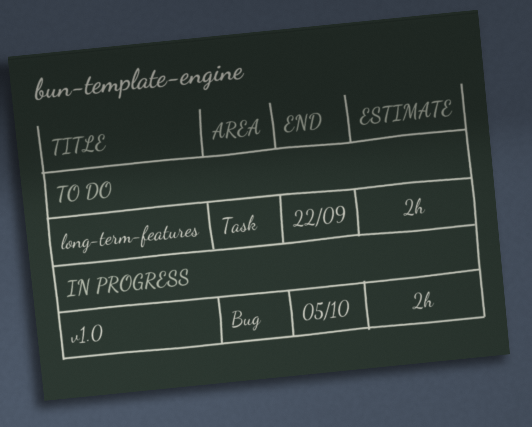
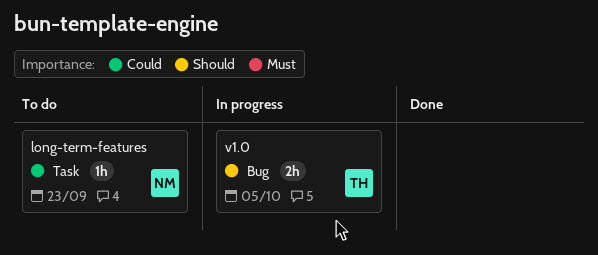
long-term-features, estimate: 2h -> 1h
long-term-features, due: Sep 22 -> Sep 23

